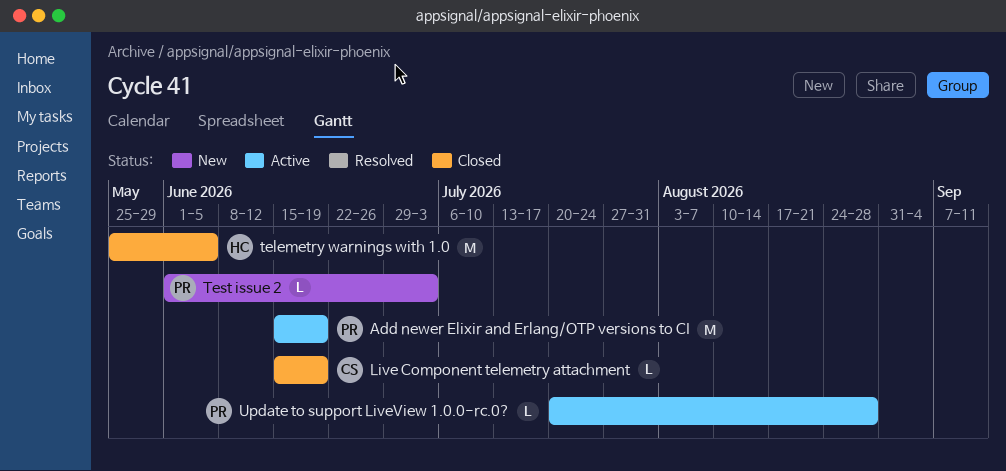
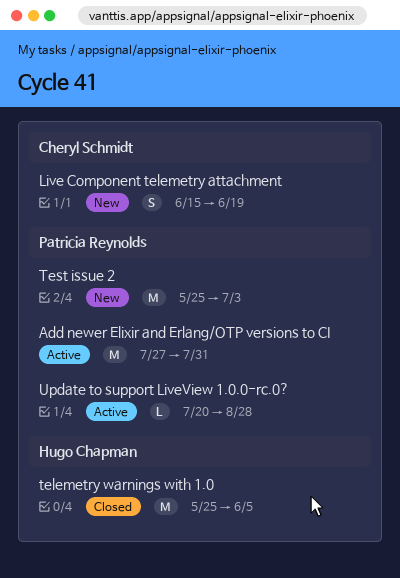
Add newer Elixir and Erlang/OTP versions to CI, start: Jun 15 -> Jul 27
Add newer Elixir and Erlang/OTP versions to CI, due: Jun 19 -> Jul 31
Live Component telemetry attachment, status: Closed -> New
Live Component telemetry attachment, estimate: L -> S
Test issue 2, estimate: L -> M
Test issue 2, start: Jun 1 -> May 25

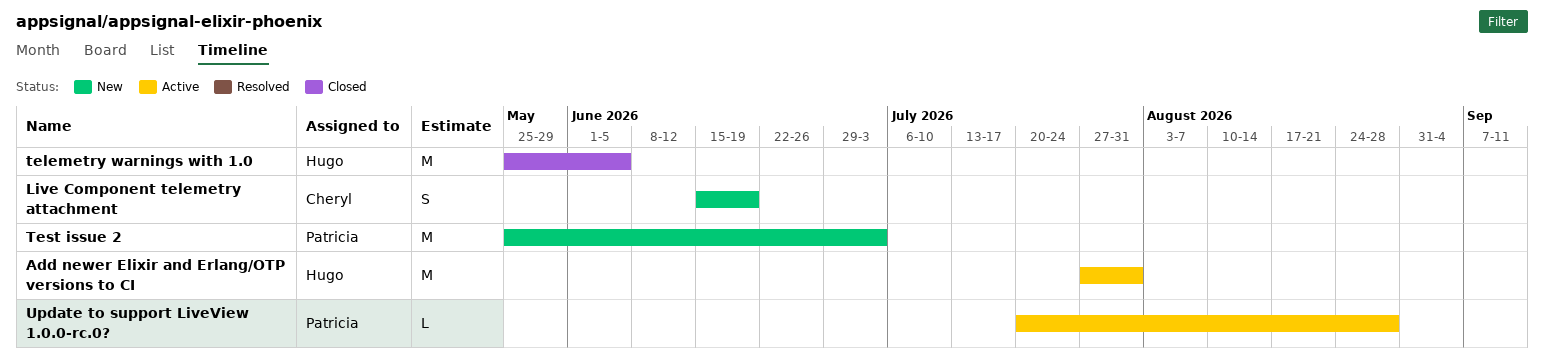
Add newer Elixir and Erlang/OTP versions to CI, owner: Patricia Reynolds -> Hugo Chapman

